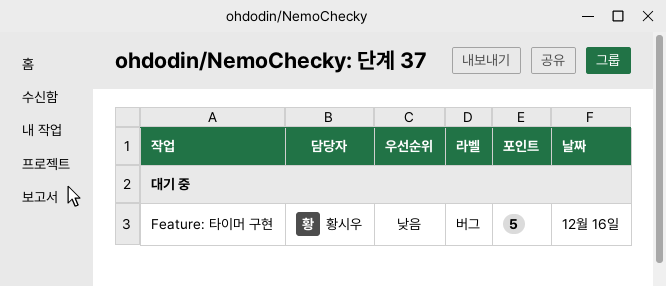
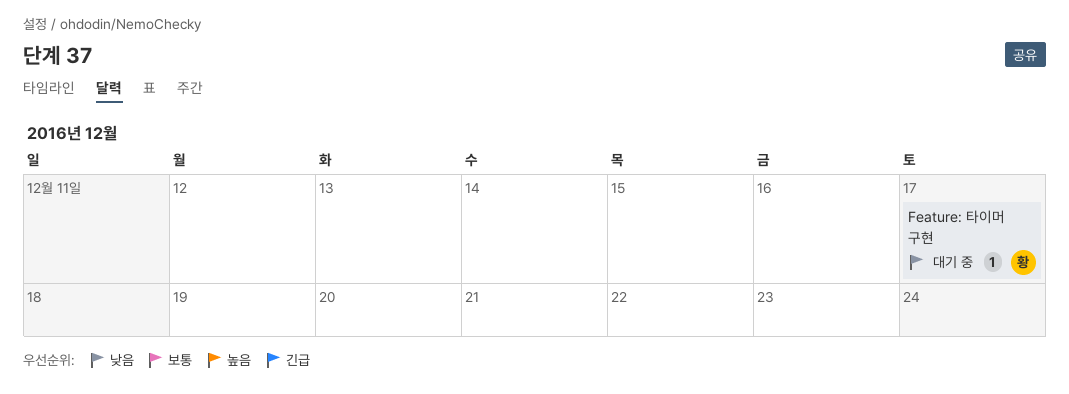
Feature: 타이머 구현, estimate: 5 -> 1
Feature: 타이머 구현, day: Dec 16 -> Dec 17

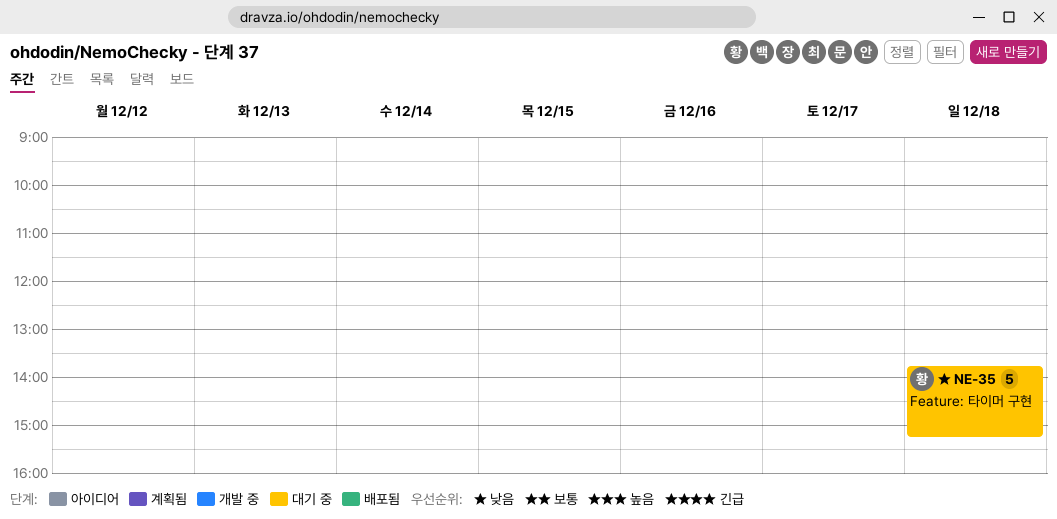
Feature: 타이머 구현, estimate: 1 -> 5
Feature: 타이머 구현, day: Dec 17 -> Dec 18

